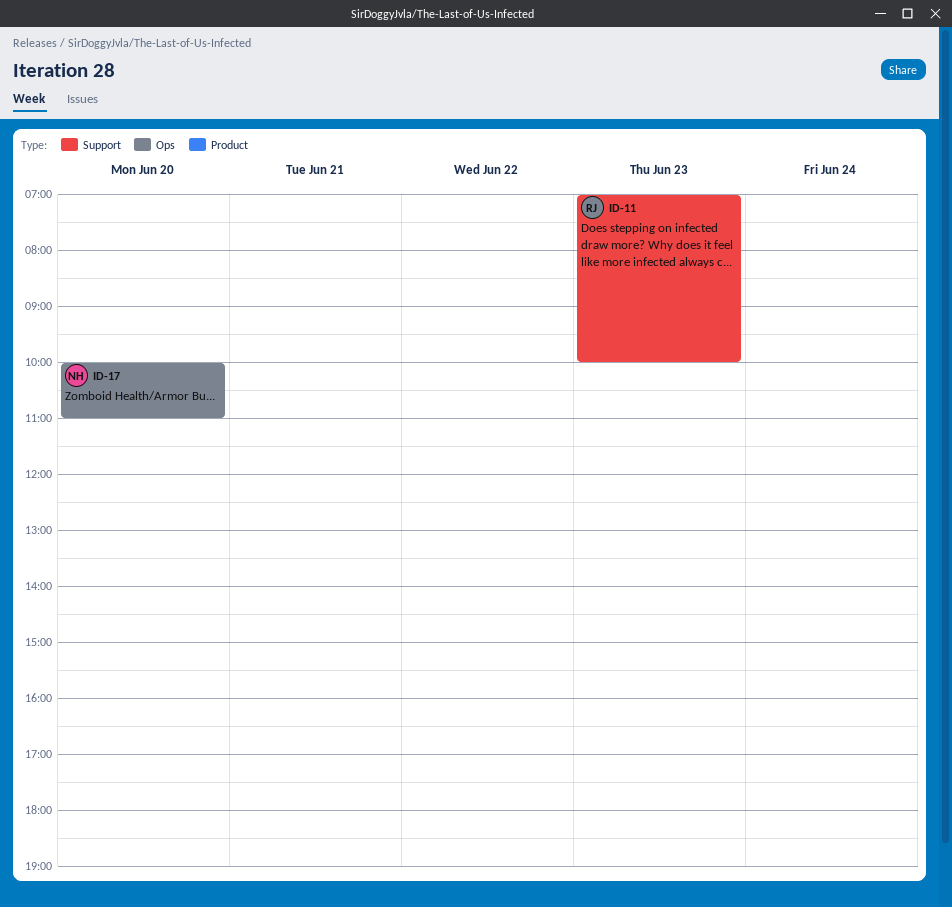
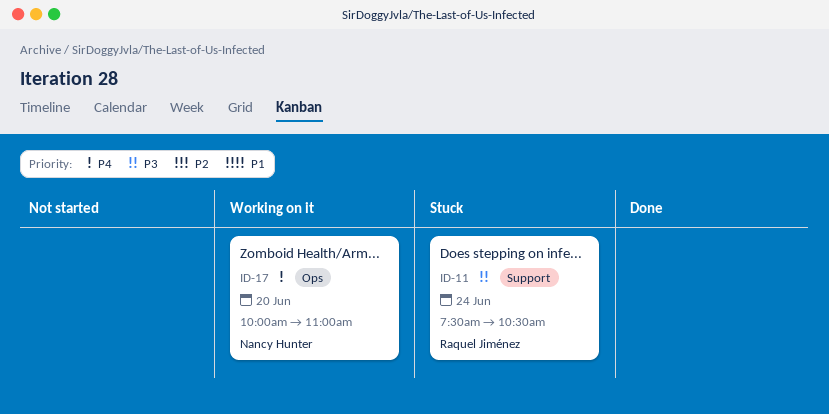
ID-11, day: Jun 23 -> Jun 24
ID-11, begins: 07:00 -> 07:30
ID-11, ends: 10:00 -> 10:30

